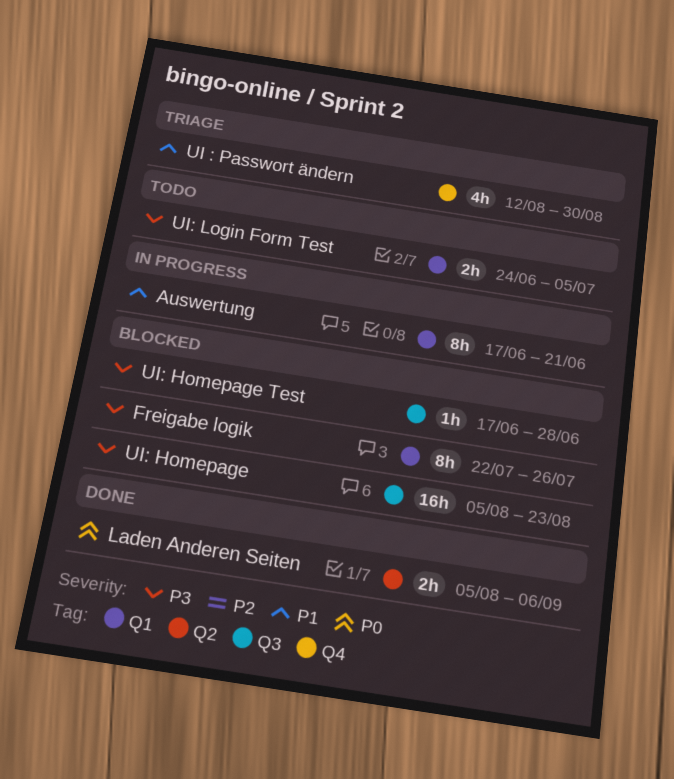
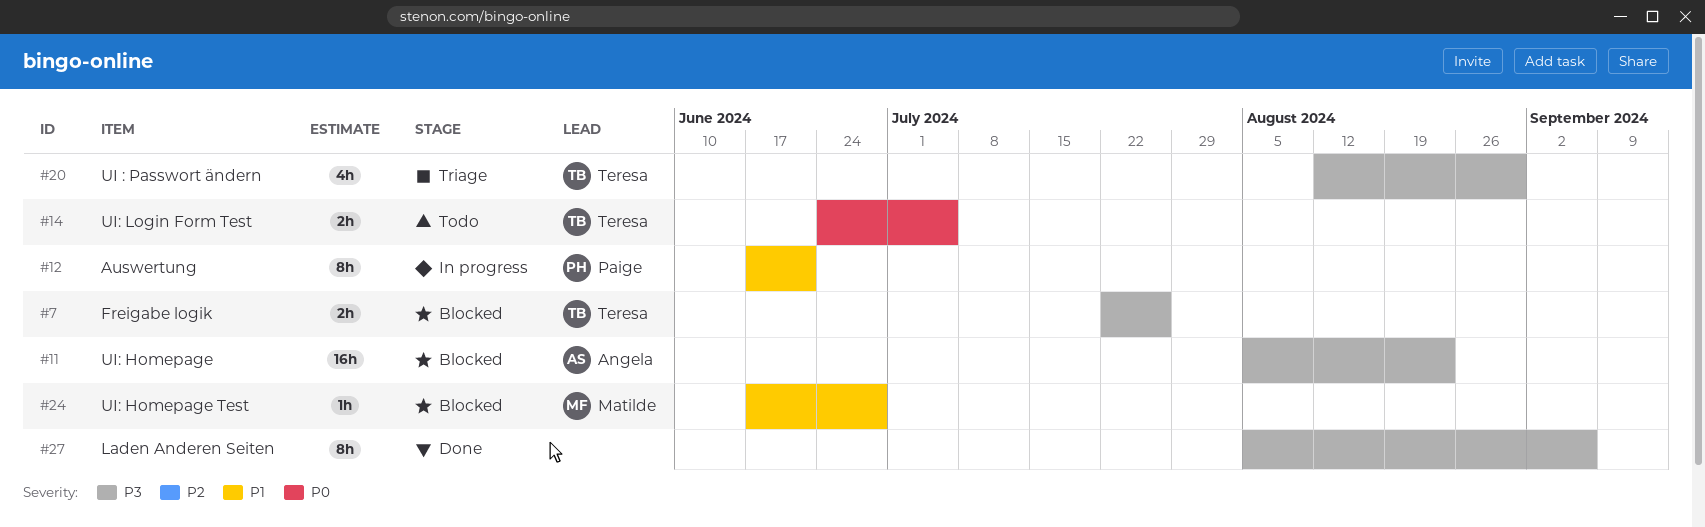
Freigabe logik, estimate: 8h -> 2h
Laden Anderen Seiten, priority: P0 -> P3
Laden Anderen Seiten, estimate: 2h -> 8h
UI : Passwort ändern, priority: P1 -> P3
UI: Homepage Test, priority: P3 -> P1
UI: Login Form Test, priority: P3 -> P0

